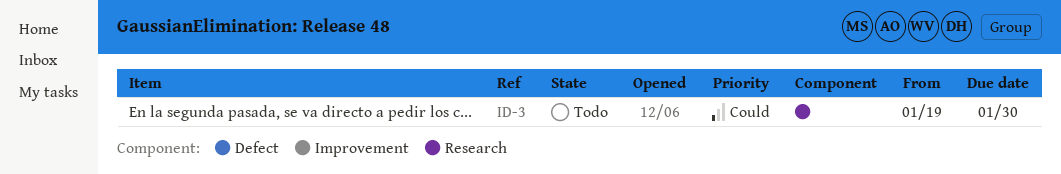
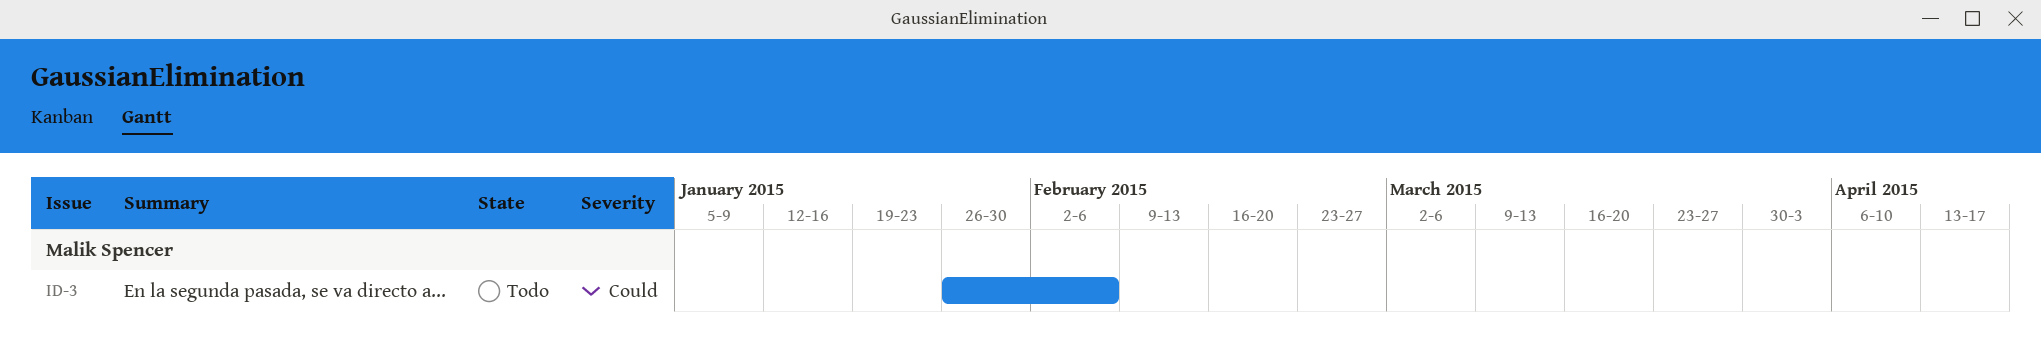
ID-3, start: Jan 19 -> Jan 26
ID-3, due: Jan 30 -> Feb 6

